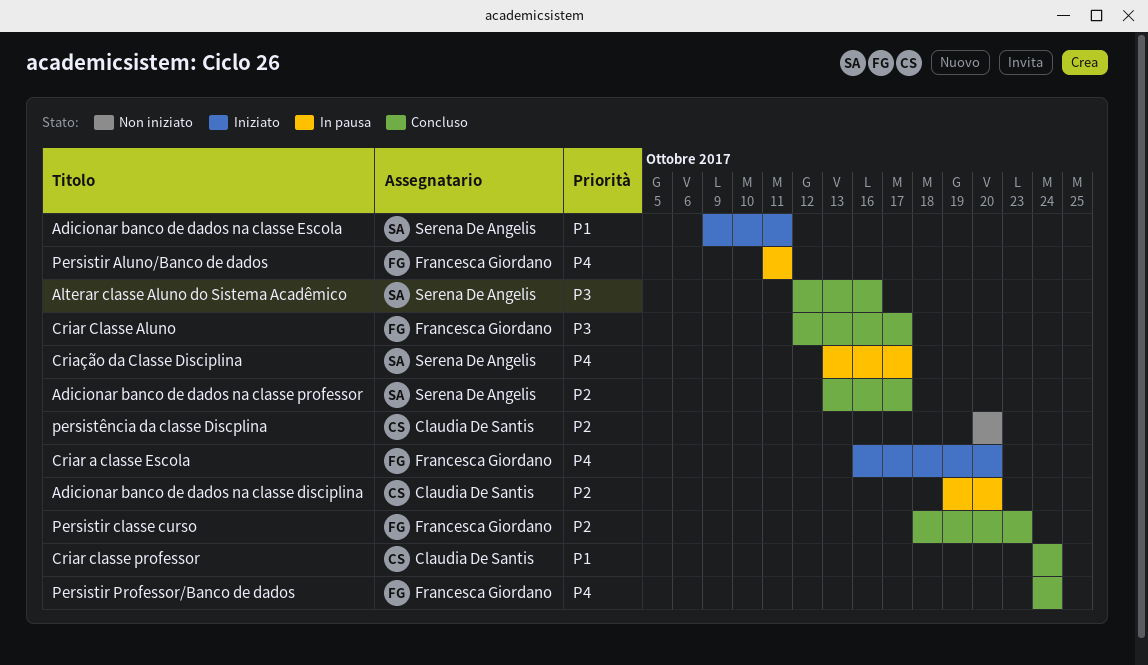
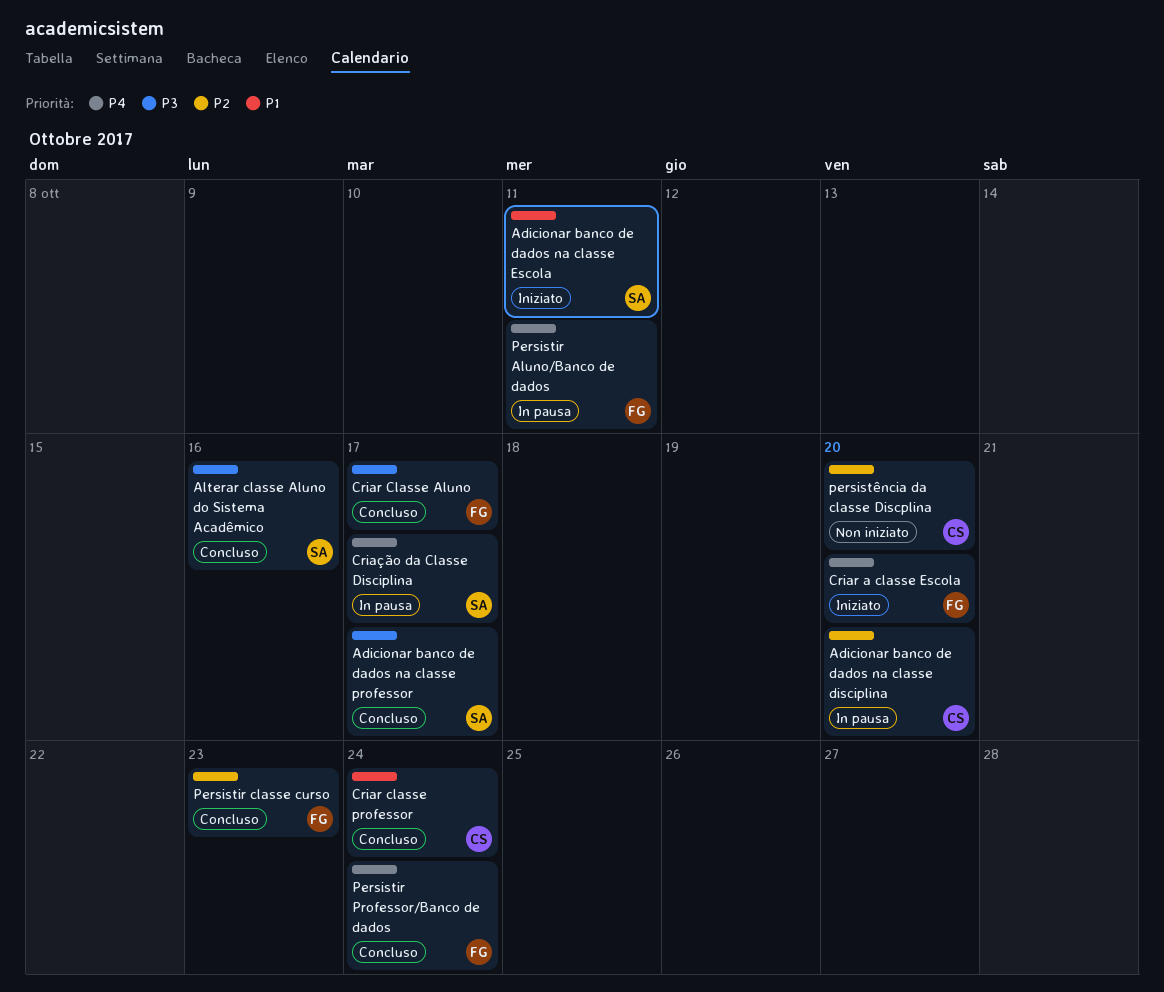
Adicionar banco de dados na classe professor, priority: P2 -> P3

